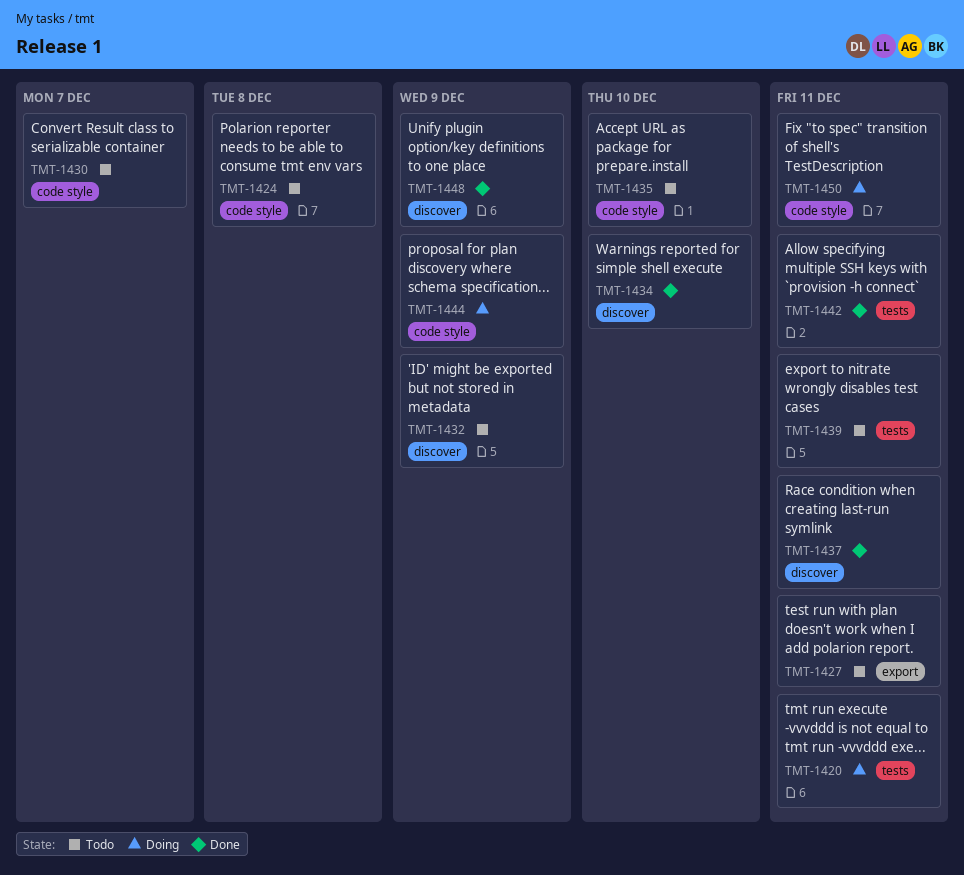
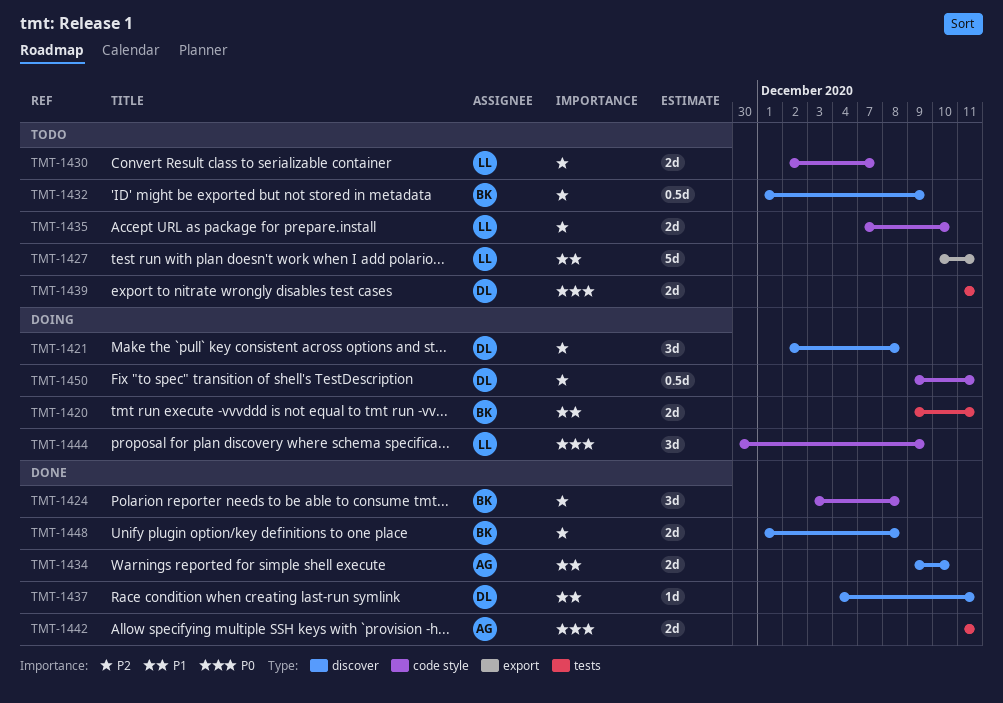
TMT-1421: none -> present
TMT-1424, status: Todo -> Done
TMT-1448, due: Dec 9 -> Dec 8

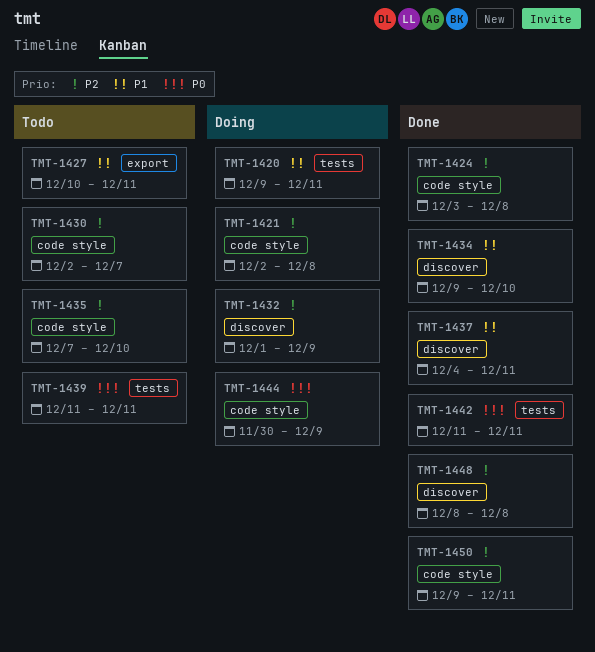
TMT-1421, label: discover -> code style
TMT-1432, status: Todo -> Doing
TMT-1448, start: Dec 1 -> Dec 8
TMT-1450, status: Doing -> Done

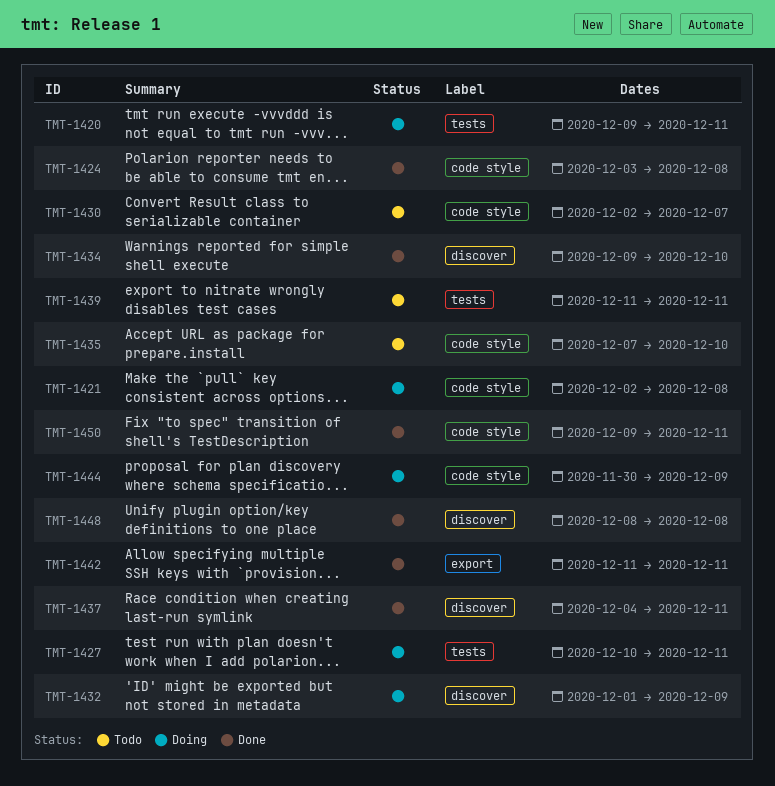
TMT-1427, status: Todo -> Doing
TMT-1427, label: export -> tests
TMT-1442, label: tests -> export

